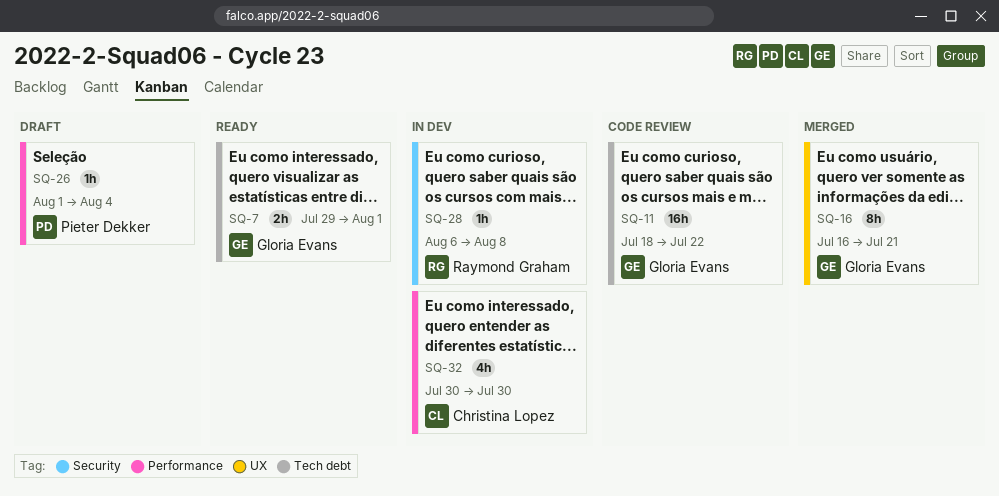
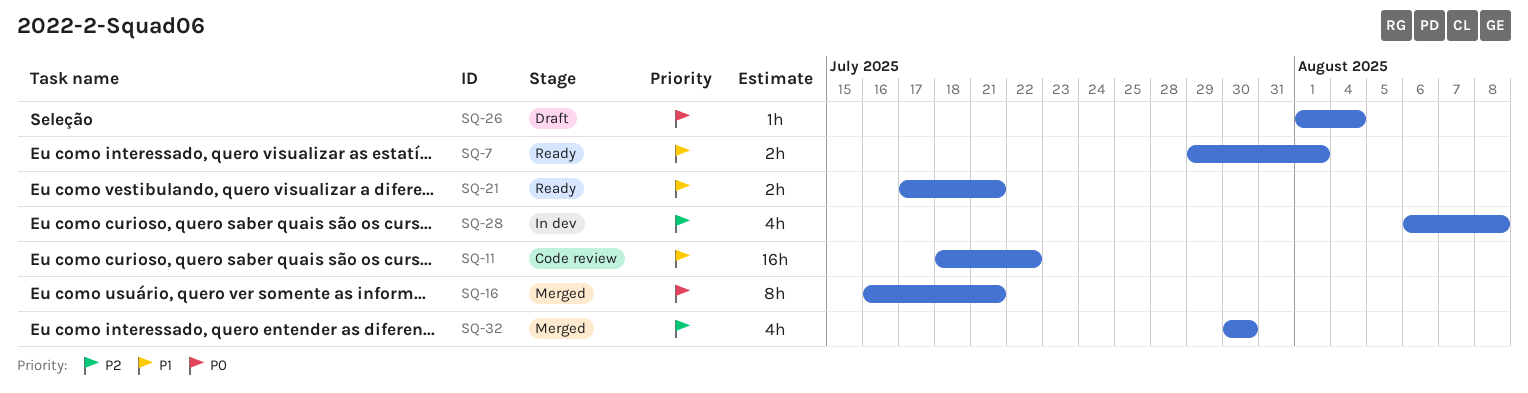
SQ-21: none -> present
SQ-28, estimate: 1h -> 4h
SQ-32, status: In dev -> Merged

